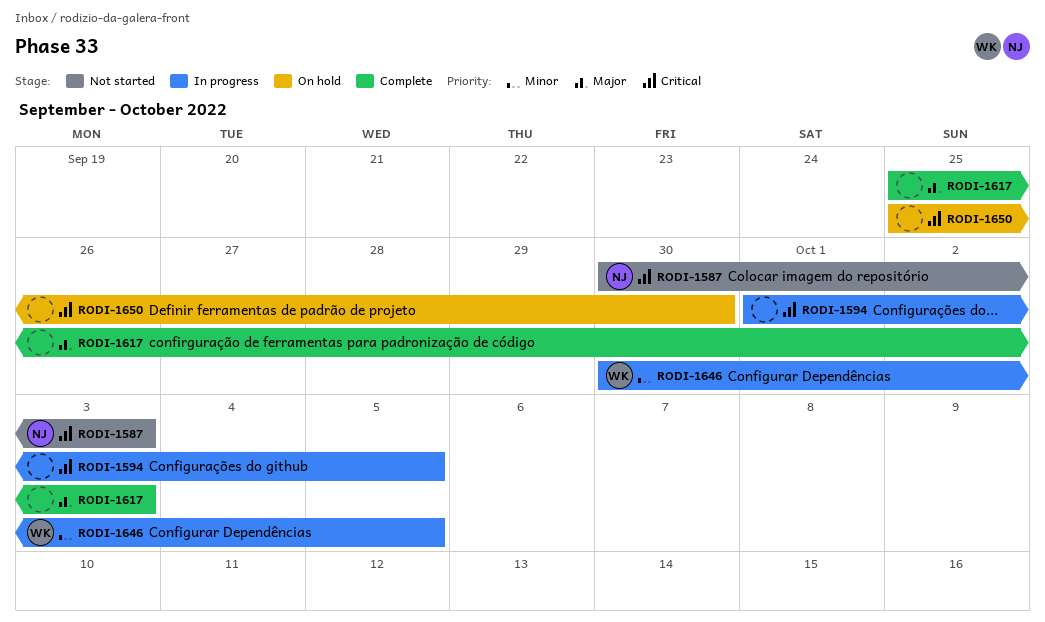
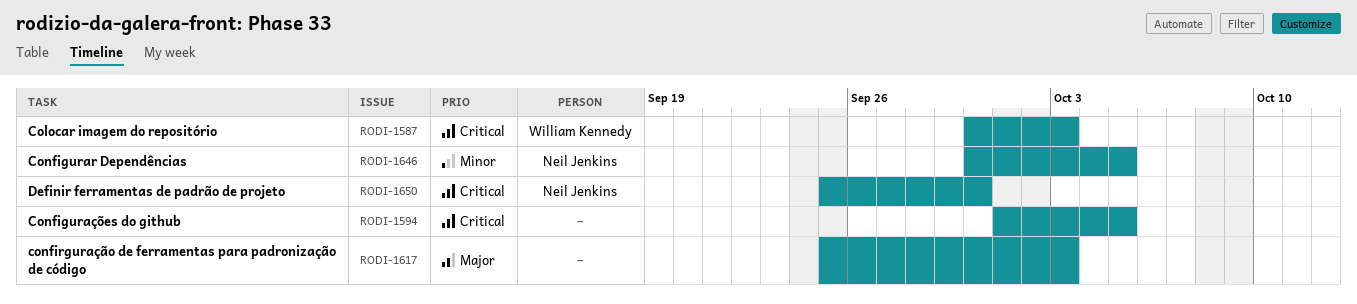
RODI-1587, owner: Neil Jenkins -> William Kennedy
RODI-1646, owner: William Kennedy -> Neil Jenkins
RODI-1650, owner: none -> Neil Jenkins

